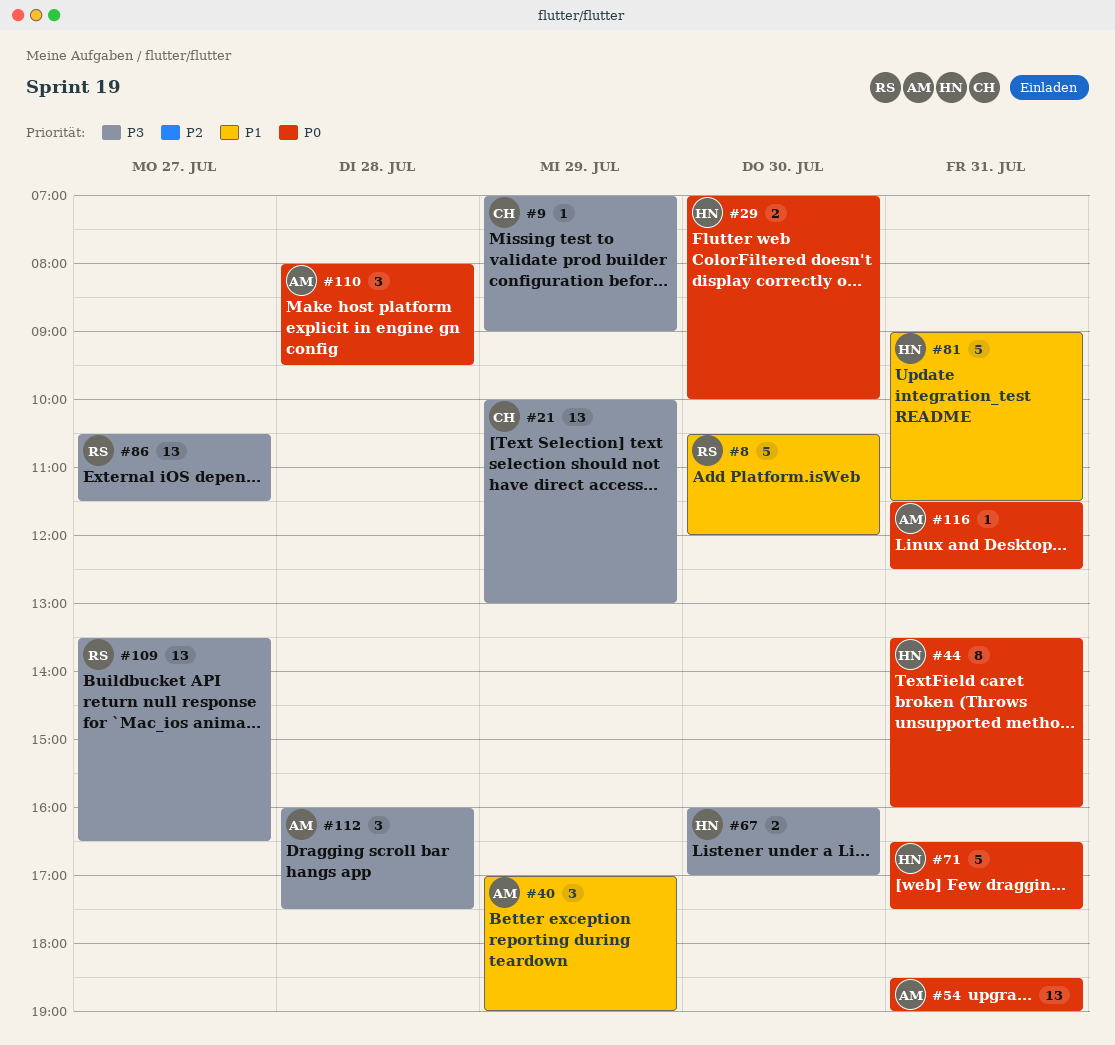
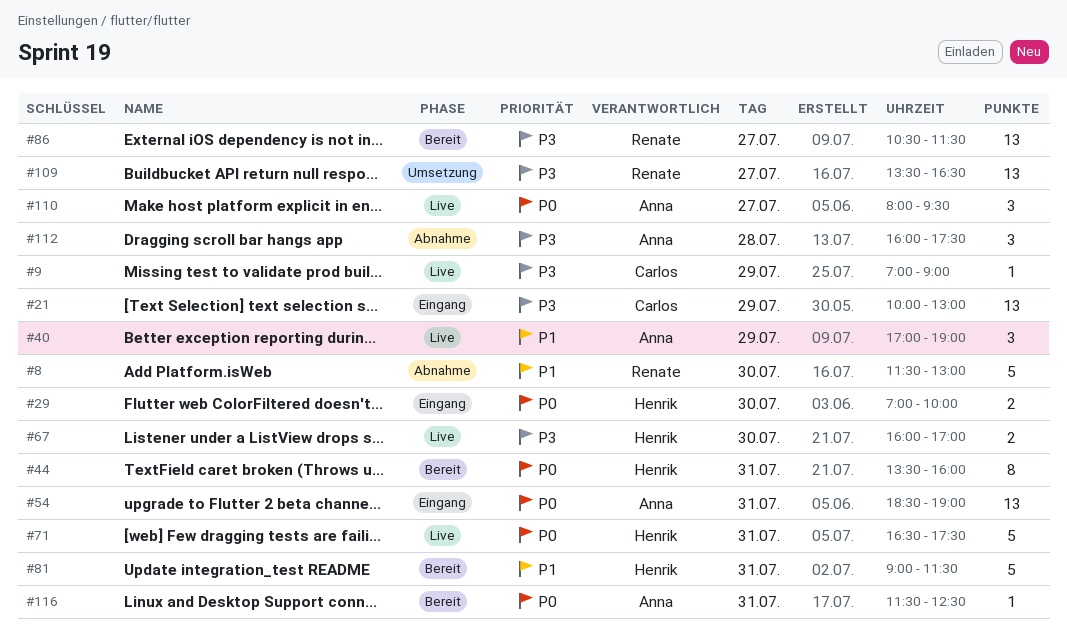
#8, begins: 10:30 -> 11:30
#8, ends: 12:00 -> 13:00
#110, day: Jul 28 -> Jul 27

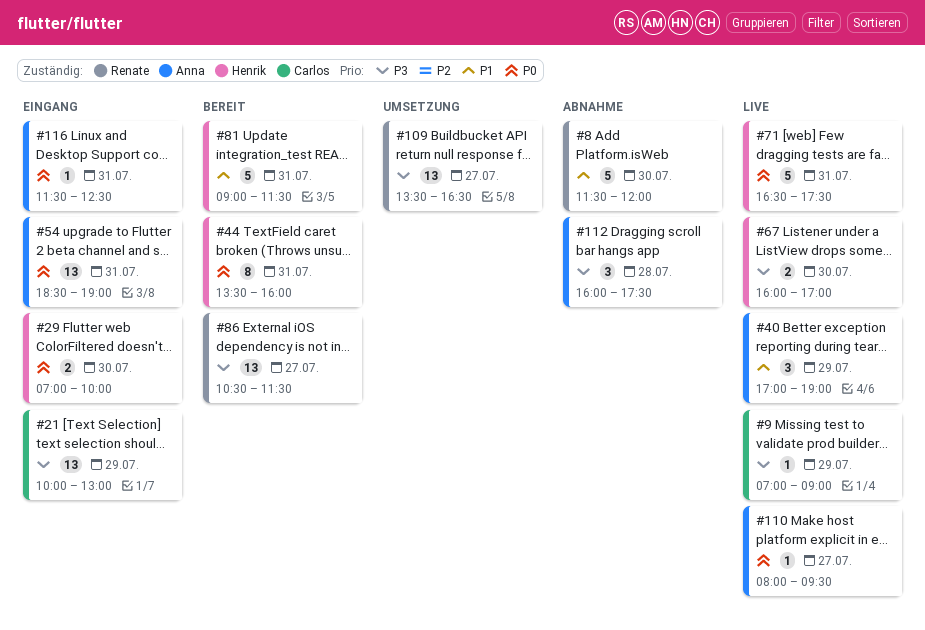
#8, ends: 13:00 -> 12:00
#110, estimate: 3 -> 1
#116, status: Bereit -> Eingang

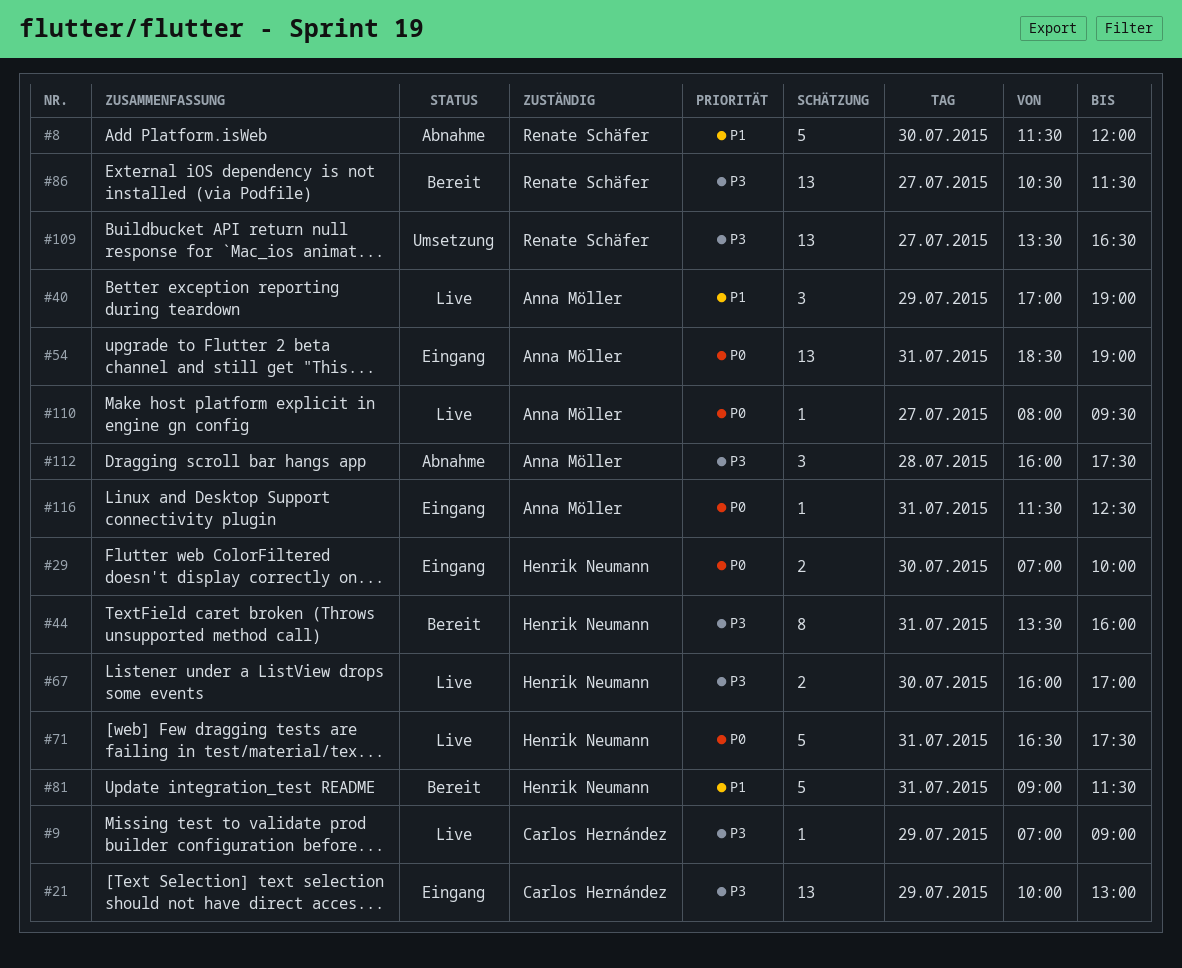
#44, priority: P0 -> P3

